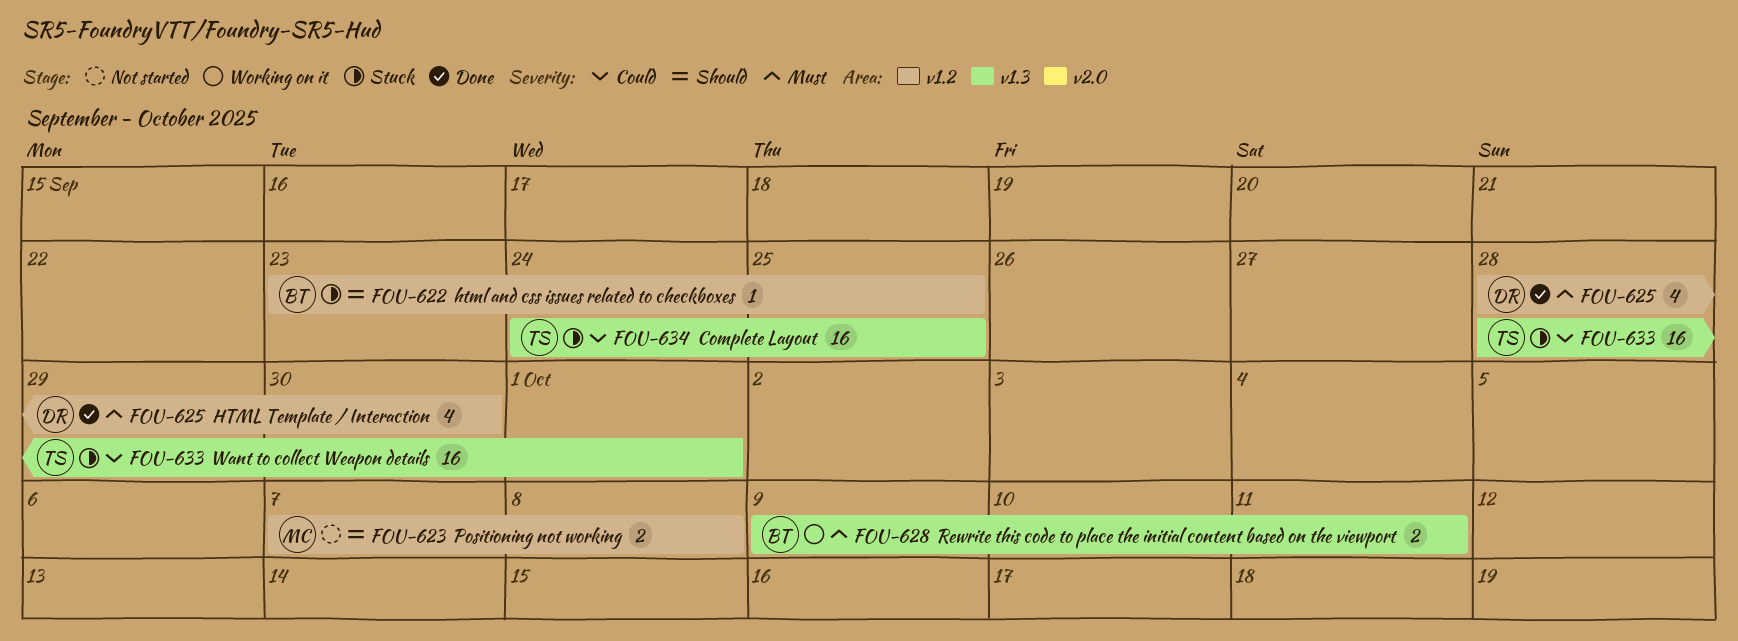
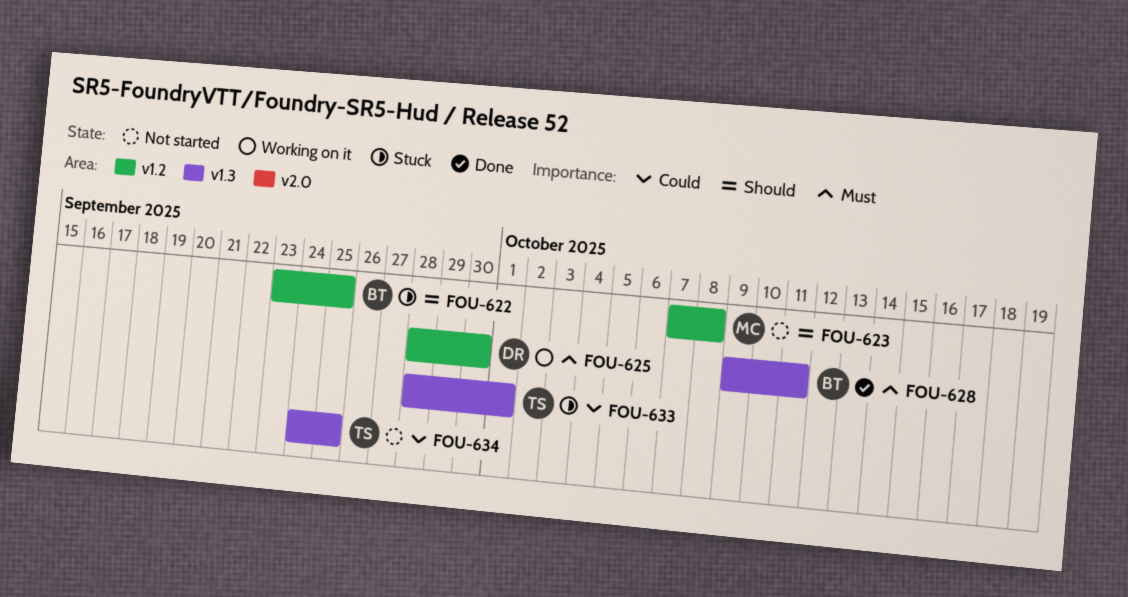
FOU-625, status: Done -> Working on it
FOU-628, status: Working on it -> Done
FOU-634, status: Stuck -> Not started

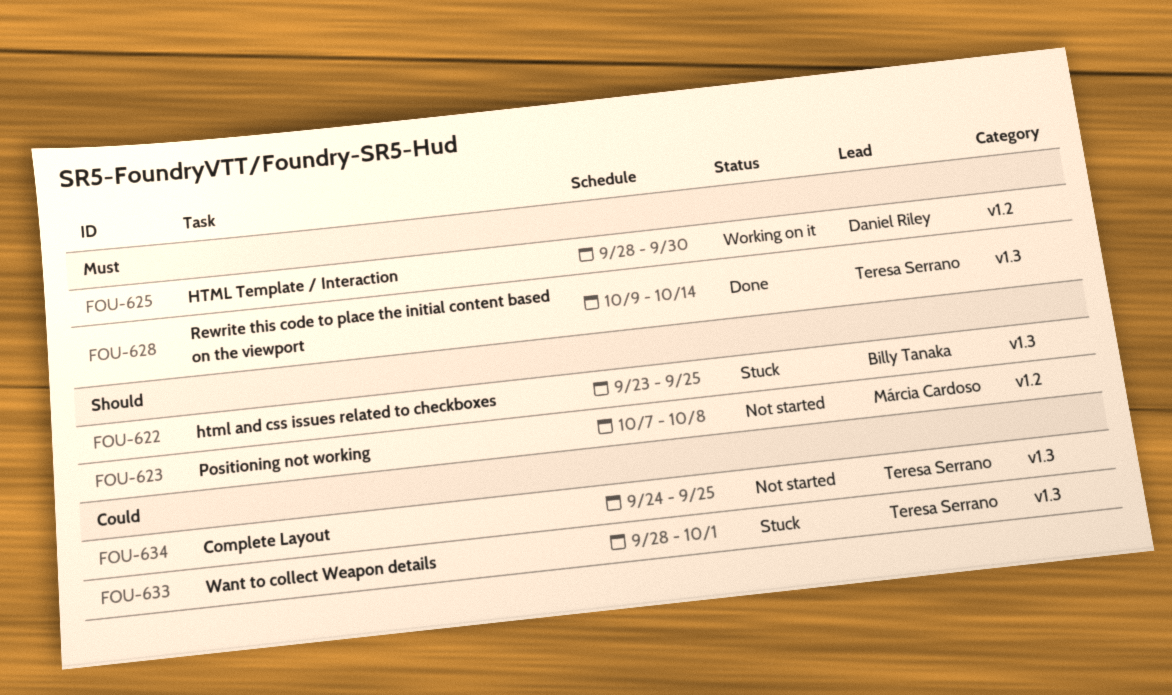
FOU-622, label: v1.2 -> v1.3
FOU-628, owner: Billy Tanaka -> Teresa Serrano
FOU-628, due: Oct 11 -> Oct 14

